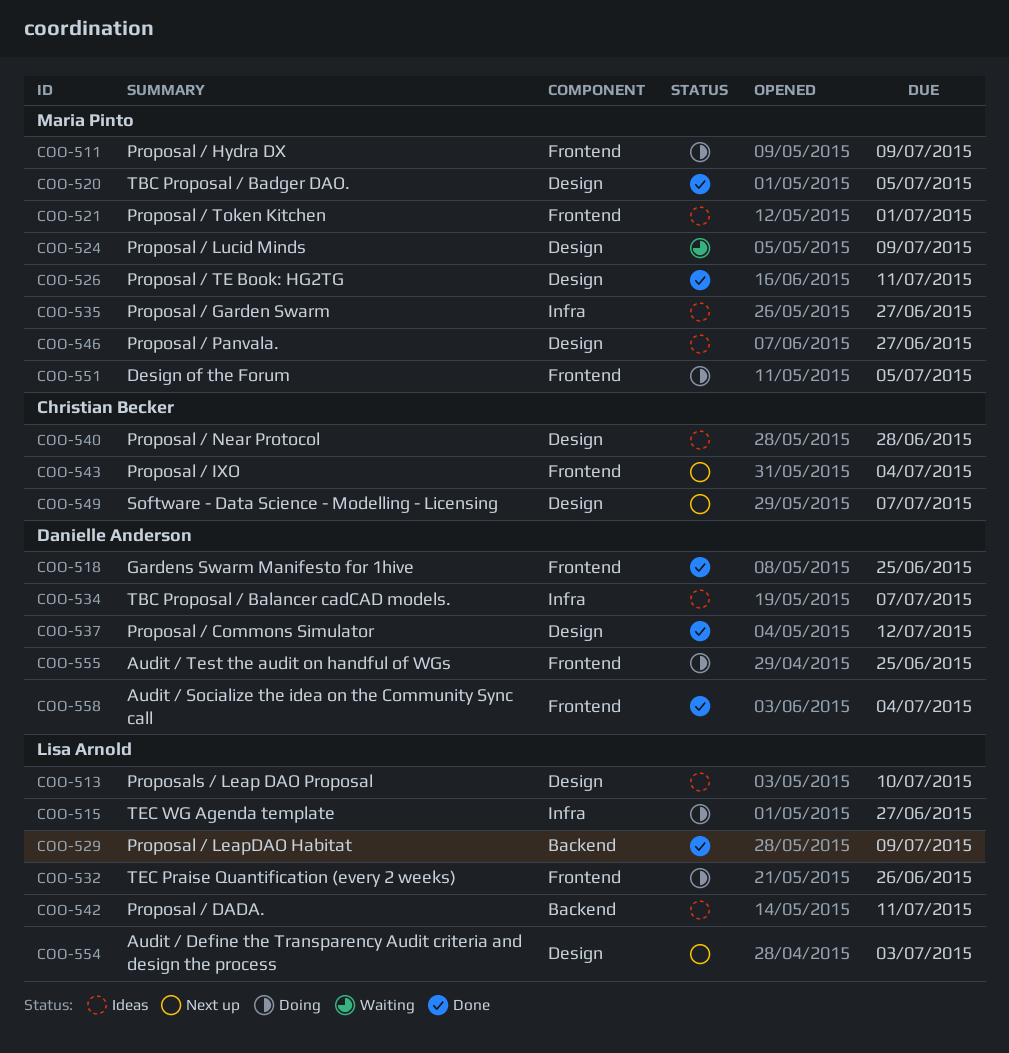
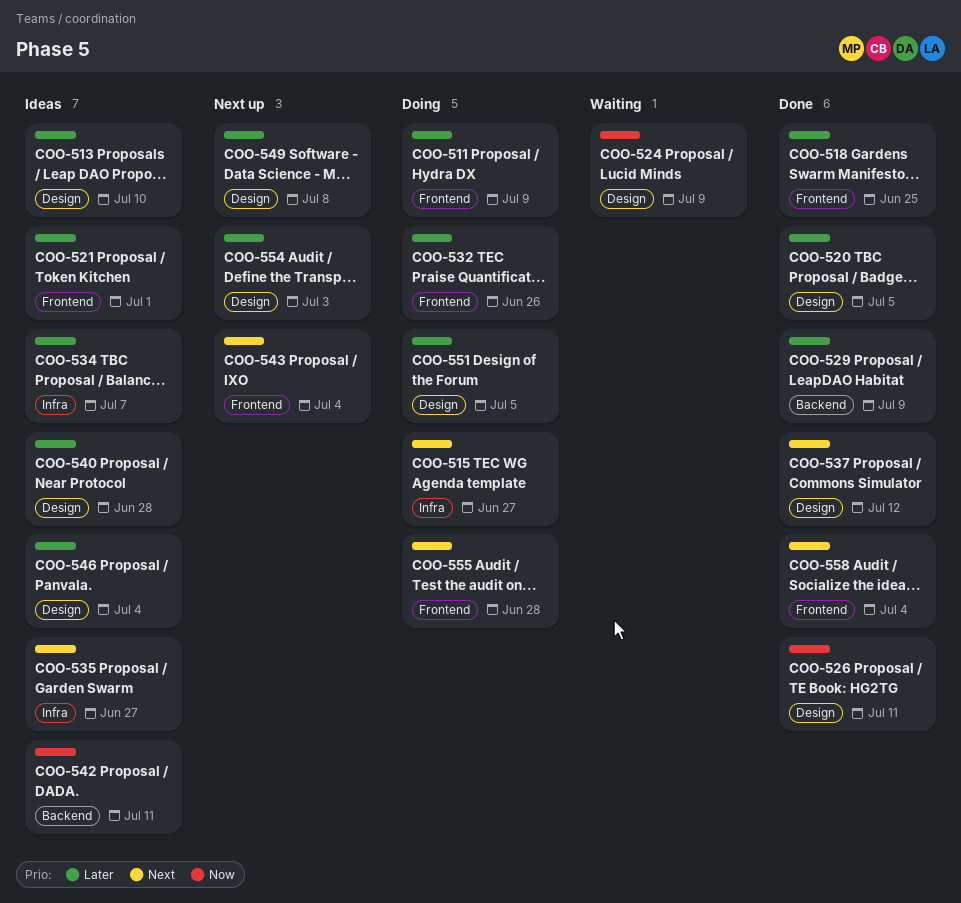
COO-546, due: Jun 27 -> Jul 4
COO-549, due: Jul 7 -> Jul 8
COO-551, label: Frontend -> Design
COO-555, due: Jun 25 -> Jun 28

